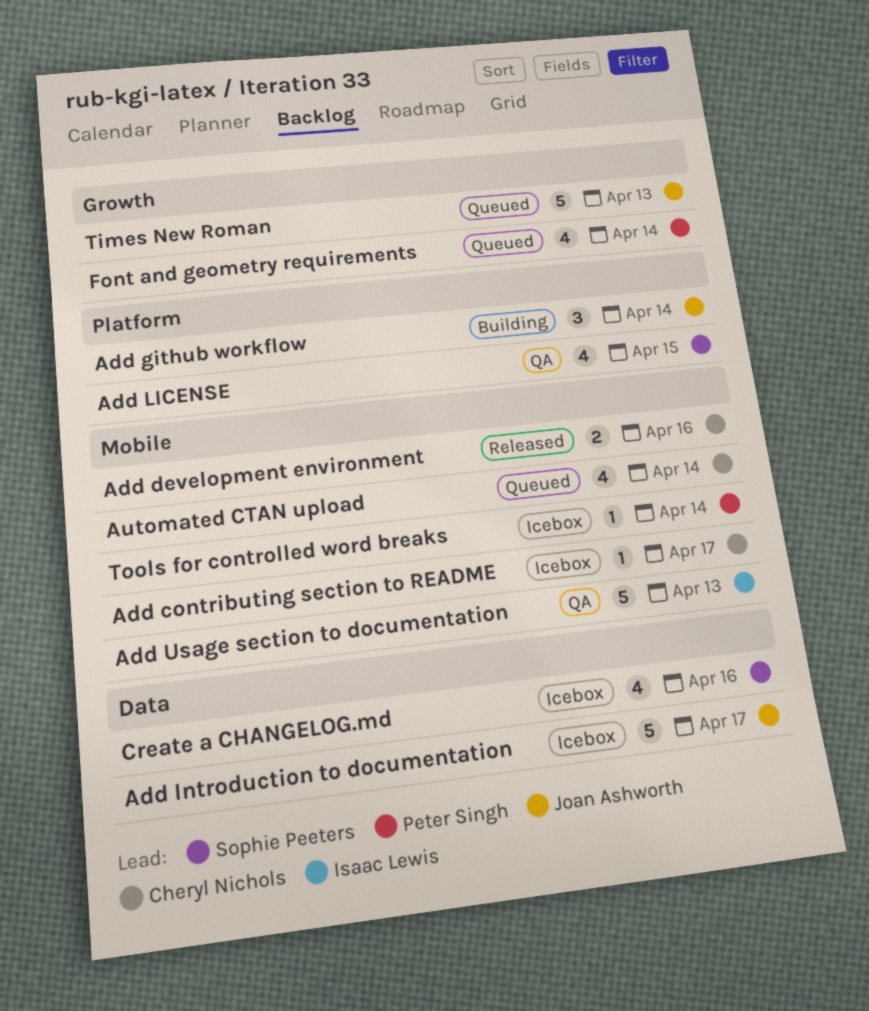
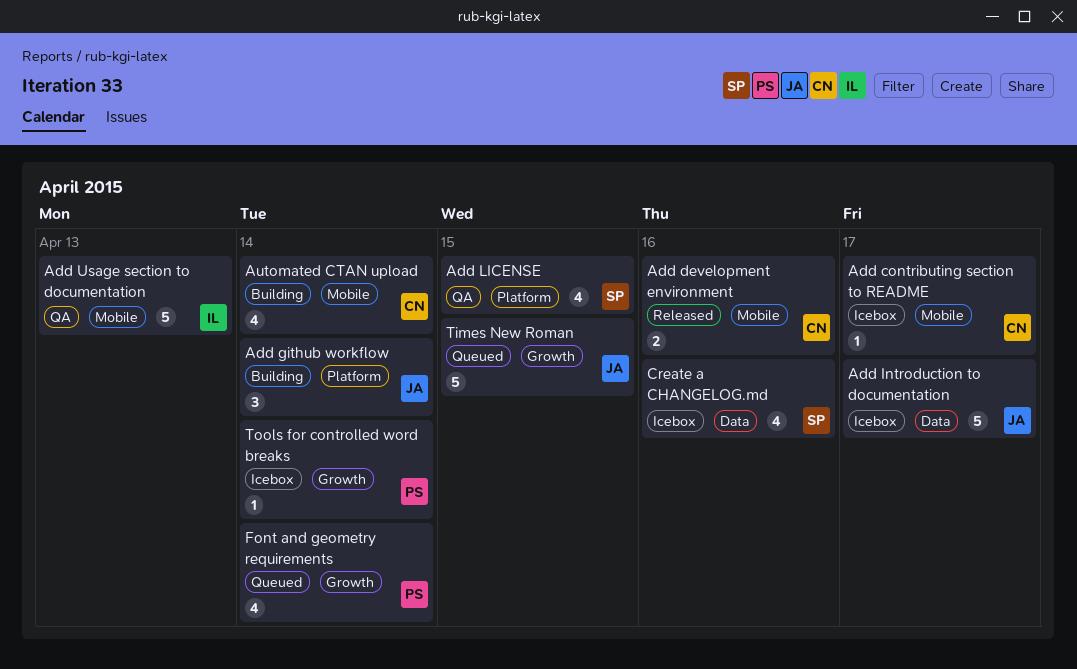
Automated CTAN upload, status: Queued -> Building
Times New Roman, day: Apr 13 -> Apr 15
Tools for controlled word breaks, label: Mobile -> Growth

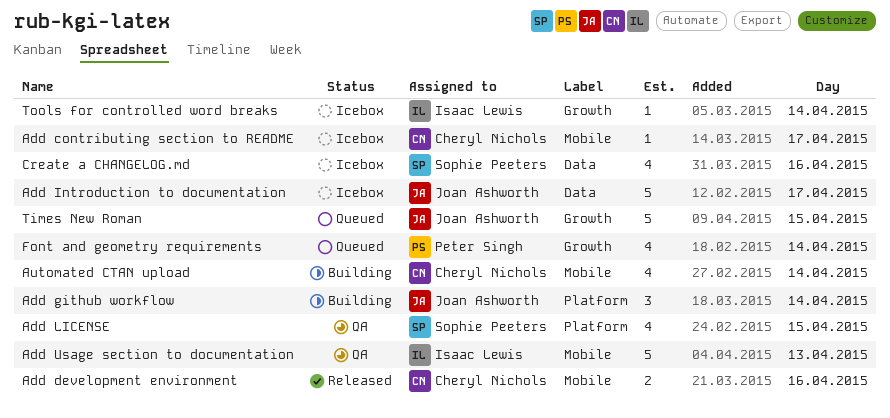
Tools for controlled word breaks, owner: Peter Singh -> Isaac Lewis

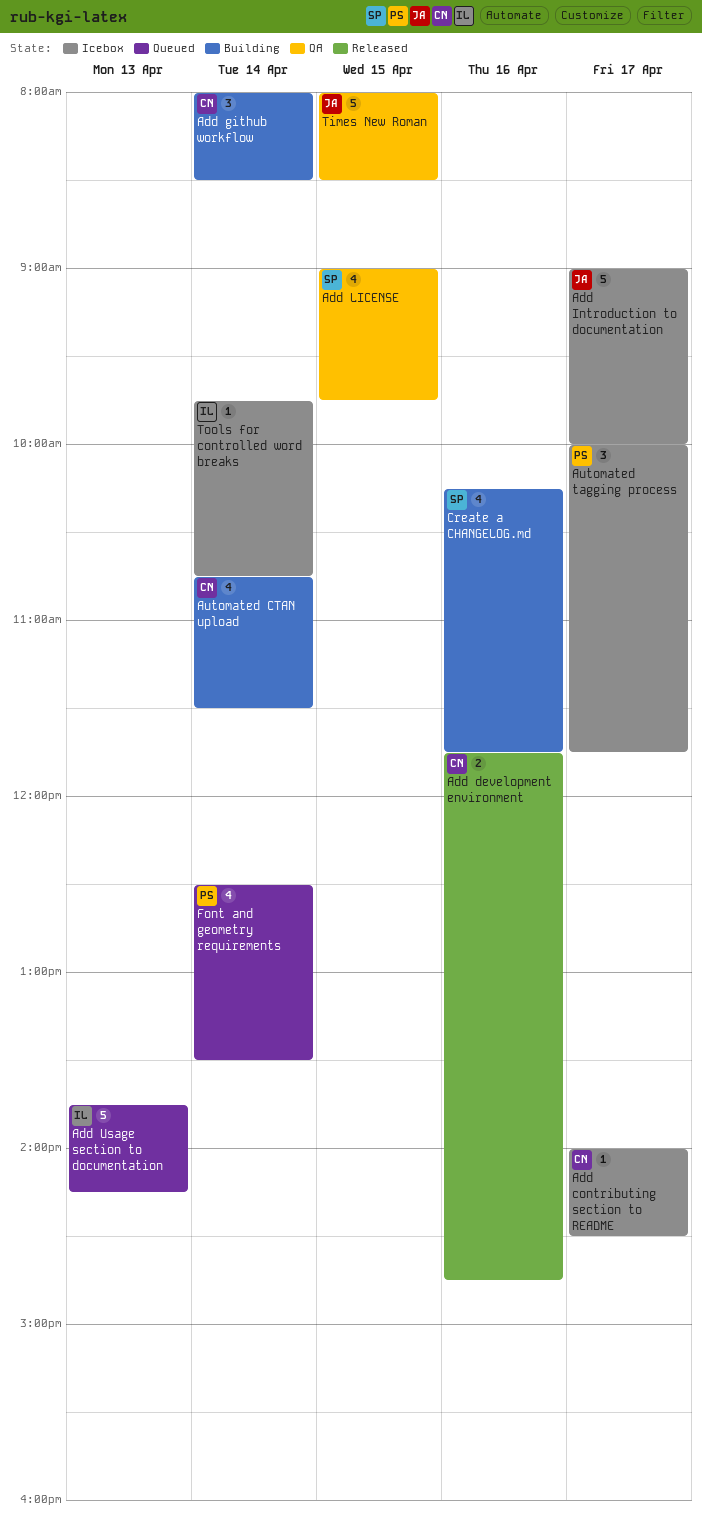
Add github workflow, owner: Joan Ashworth -> Cheryl Nichols
Add Usage section to documentation, status: QA -> Queued
Automated tagging process: none -> present
Create a CHANGELOG.md, status: Icebox -> Building
Times New Roman, status: Queued -> QA

